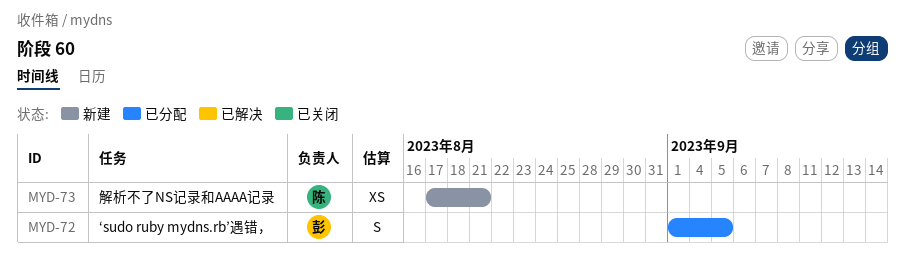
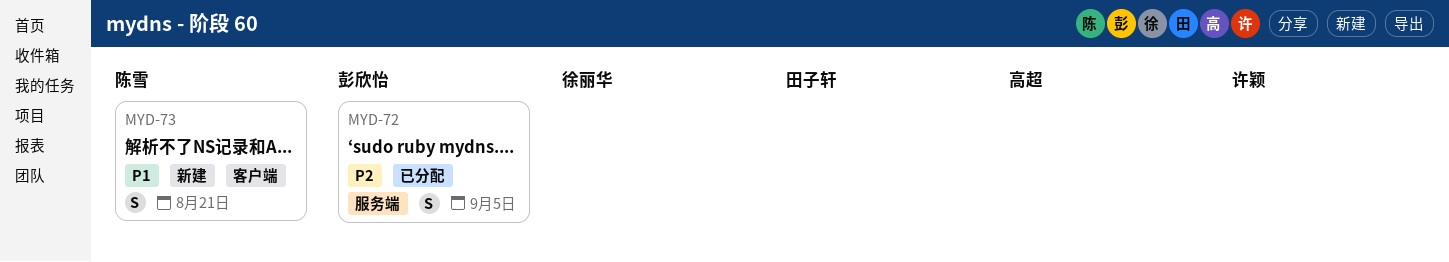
MYD-73, estimate: XS -> S

